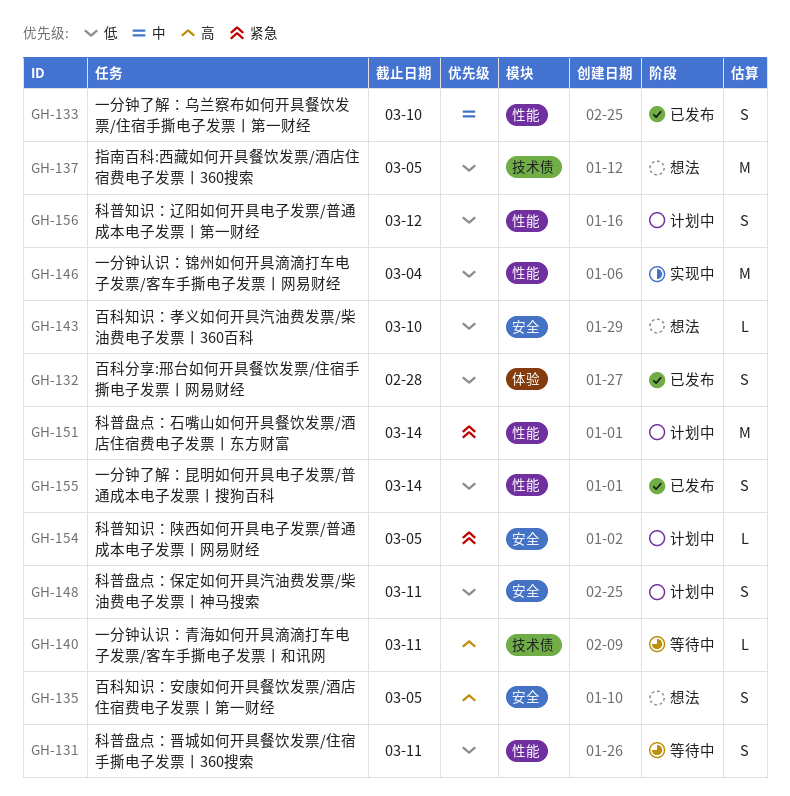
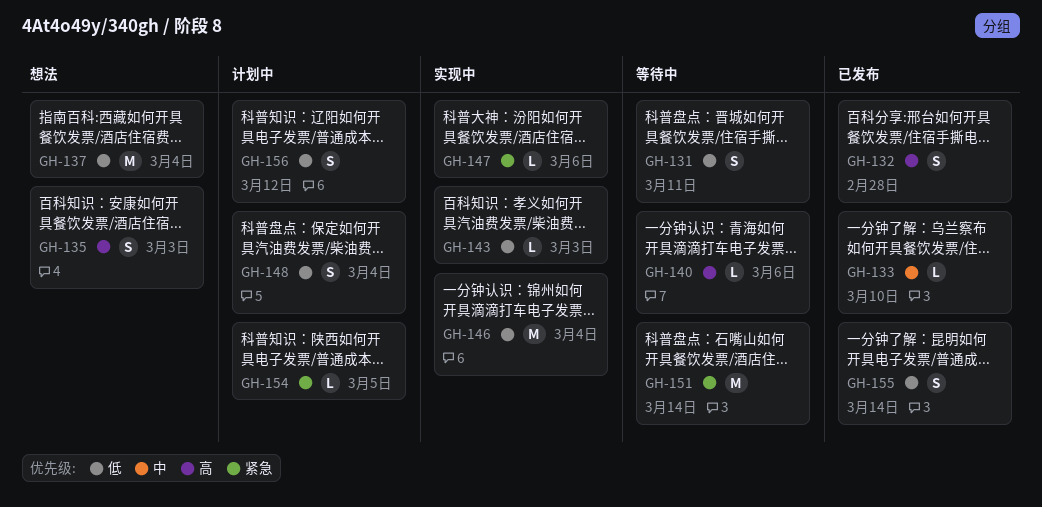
GH-132, priority: 低 -> 高
GH-133, estimate: S -> L
GH-135, due: Mar 5 -> Mar 3
GH-137, due: Mar 5 -> Mar 4
GH-140, due: Mar 11 -> Mar 6
GH-143, status: 想法 -> 实现中
GH-143, due: Mar 10 -> Mar 3
GH-147: none -> present
GH-148, due: Mar 11 -> Mar 4
GH-151, status: 计划中 -> 等待中

